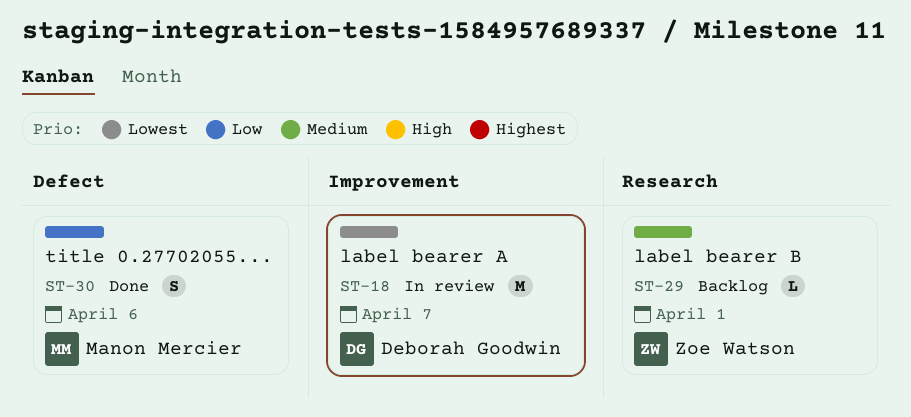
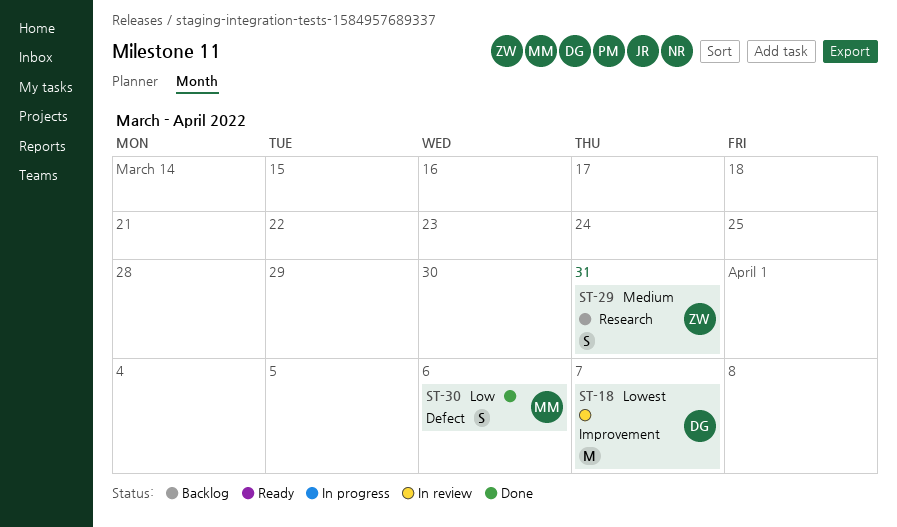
ST-29, estimate: L -> S
ST-29, due: Apr 1 -> Mar 31

